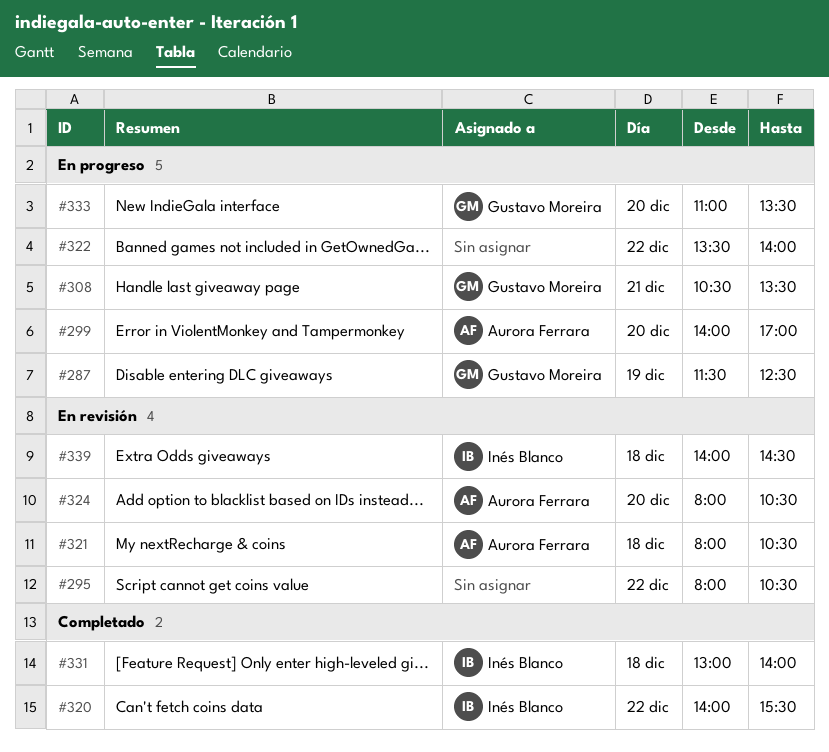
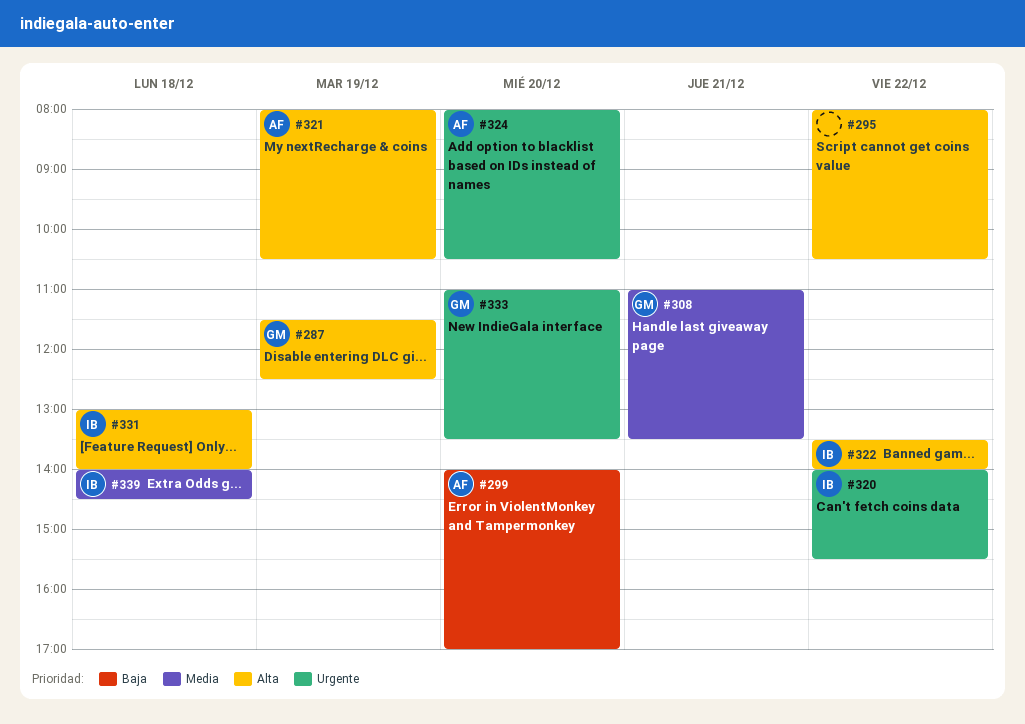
#308, begins: 10:30 -> 11:00
#321, day: Dec 18 -> Dec 19
#322, owner: none -> Inés Blanco

